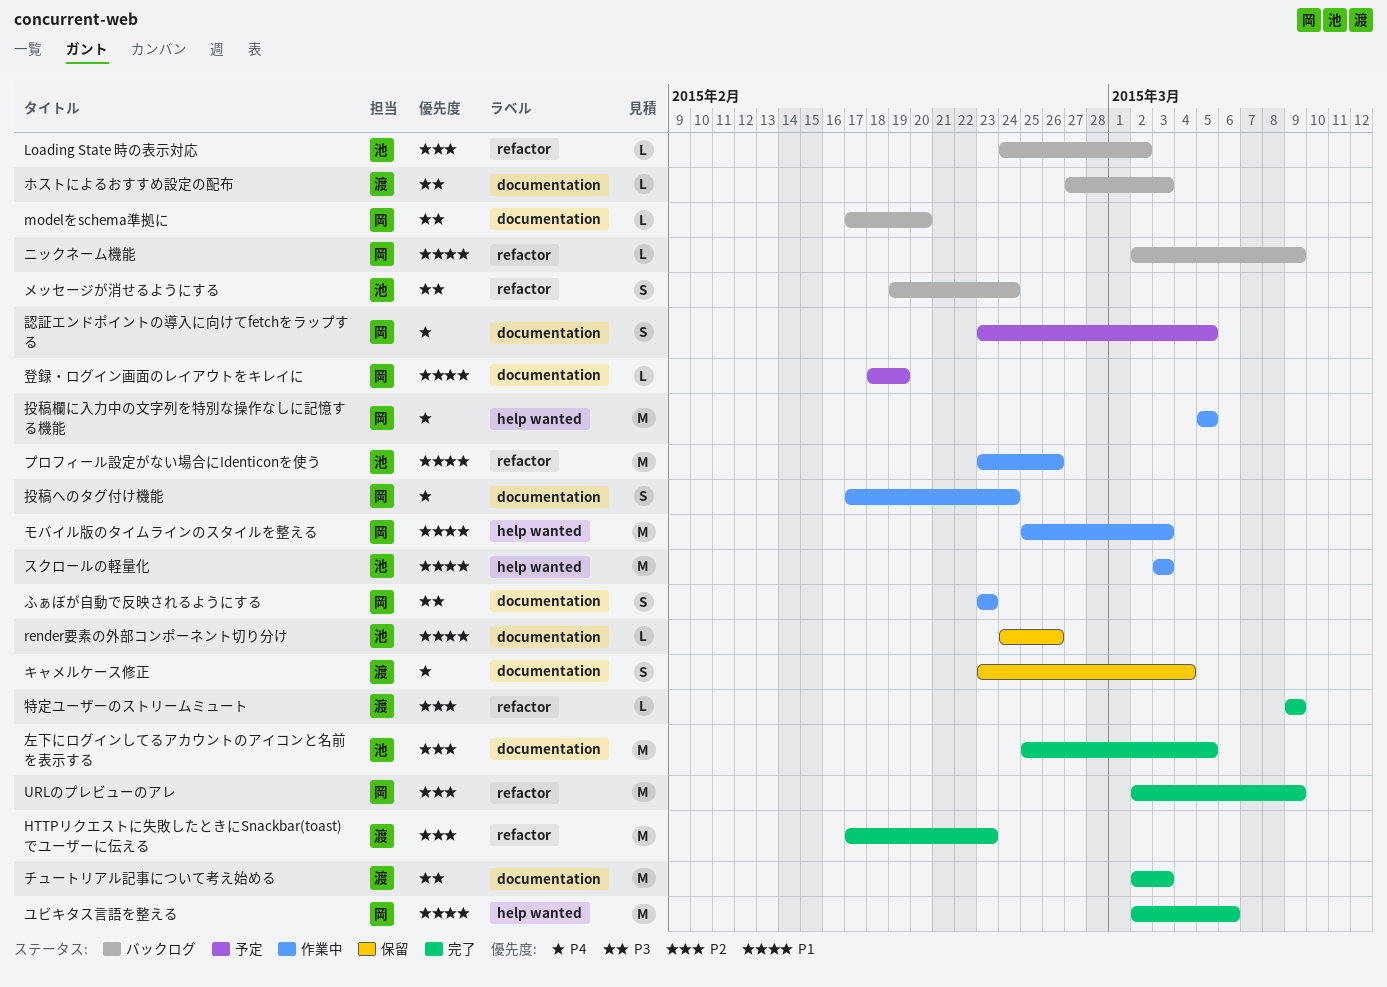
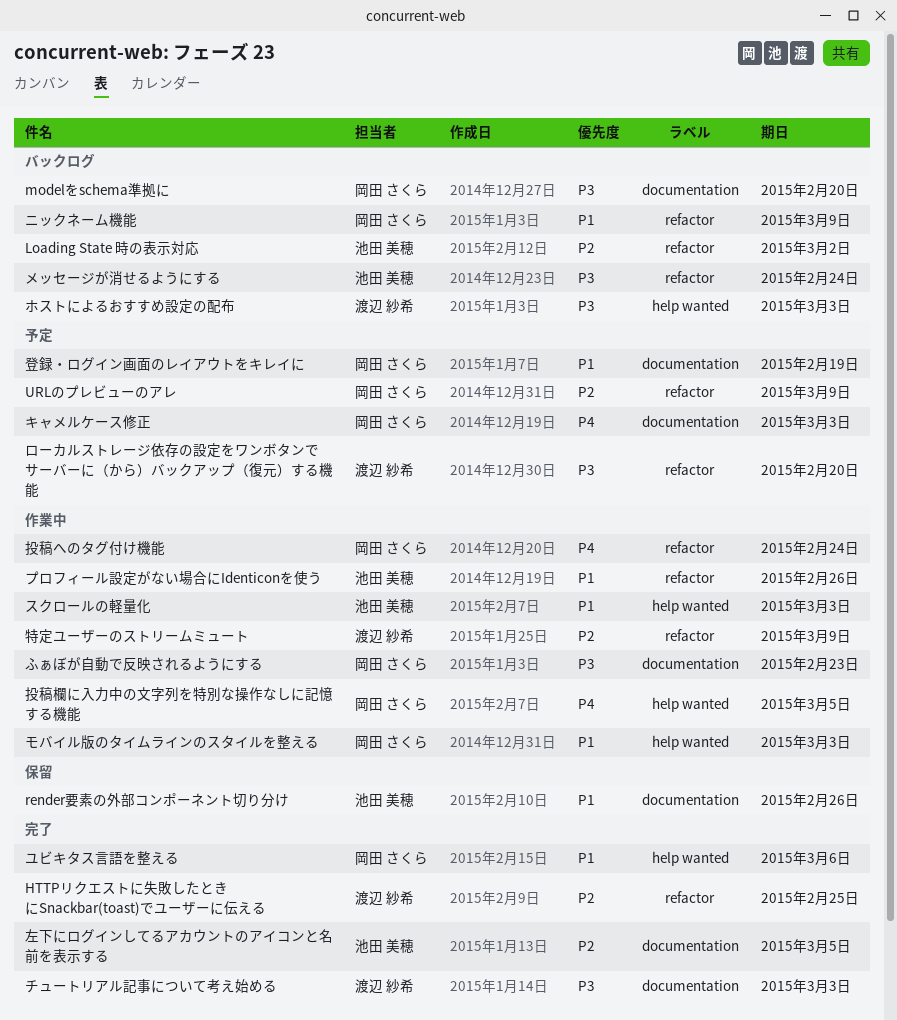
HTTPリクエストに失敗したときにSnackbar(toast)でユーザーに伝える, due: Feb 23 -> Feb 25
URLのプレビューのアレ, status: 完了 -> 予定
キャメルケース修正, status: 保留 -> 予定
キャメルケース修正, owner: 渡辺 紗希 -> 岡田 さくら
キャメルケース修正, due: Mar 4 -> Mar 3
ホストによるおすすめ設定の配布, label: documentation -> help wanted
ローカルストレージ依存の設定をワンボタンでサーバーに（から）バックアップ（復元）する機能: none -> present
投稿へのタグ付け機能, label: documentation -> refactor
特定ユーザーのストリームミュート, status: 完了 -> 作業中
認証エンドポイントの導入に向けてfetchをラップする: present -> none

